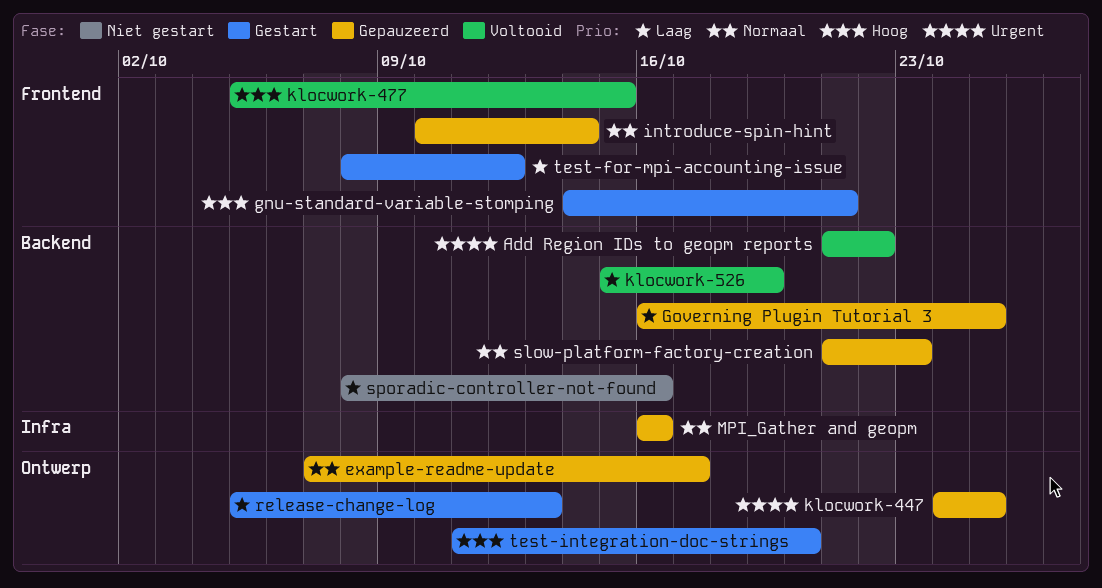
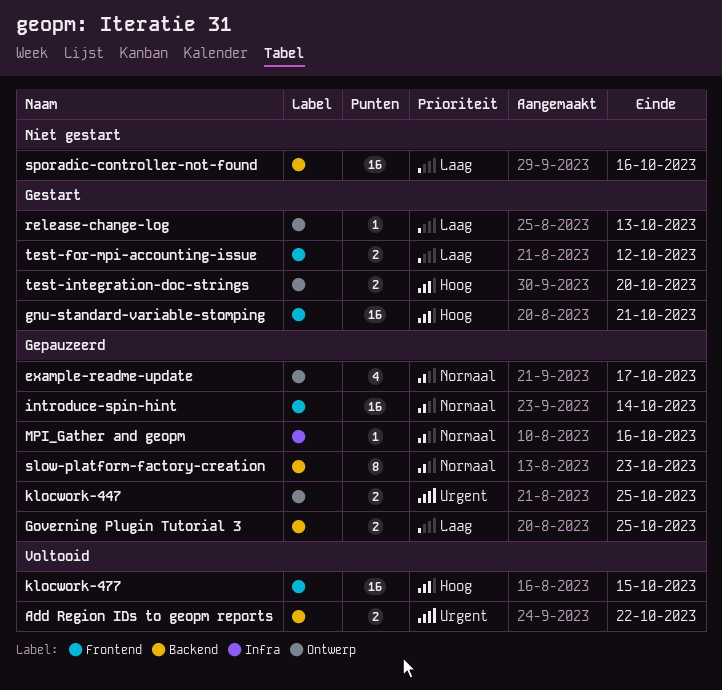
klocwork-526: present -> none

